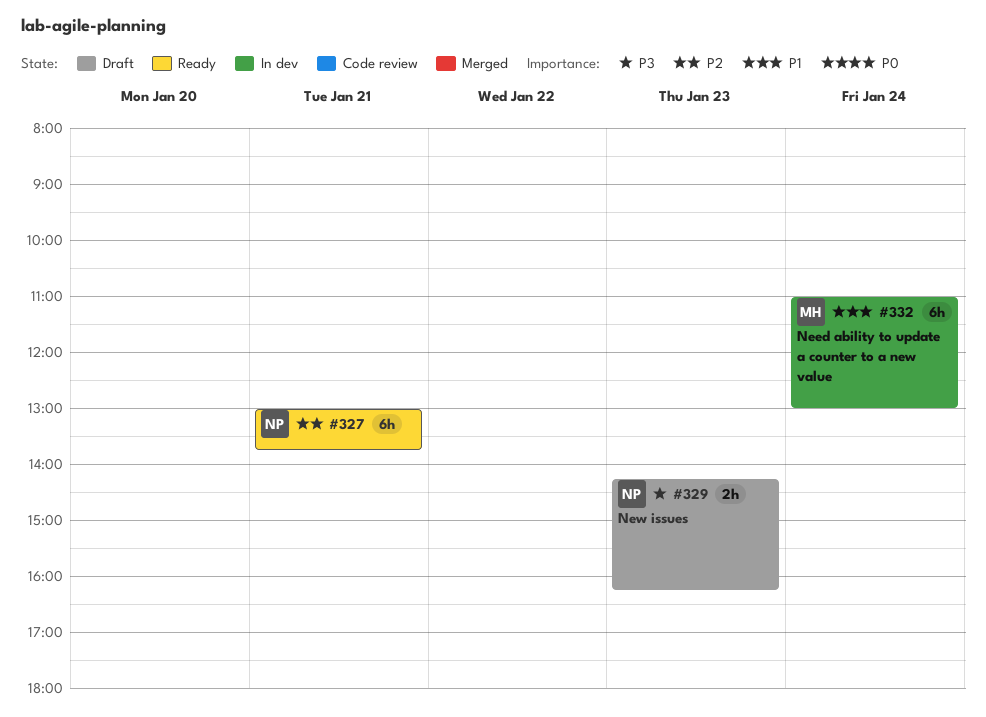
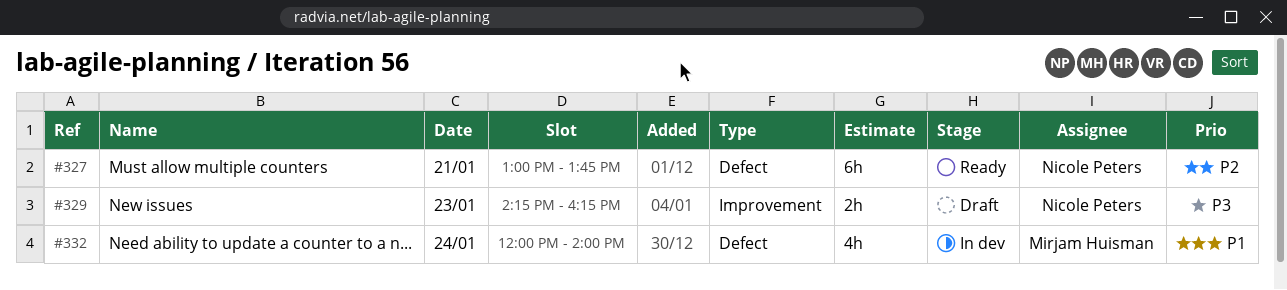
#332, estimate: 6h -> 4h
#332, begins: 11:00 -> 12:00
#332, ends: 13:00 -> 14:00

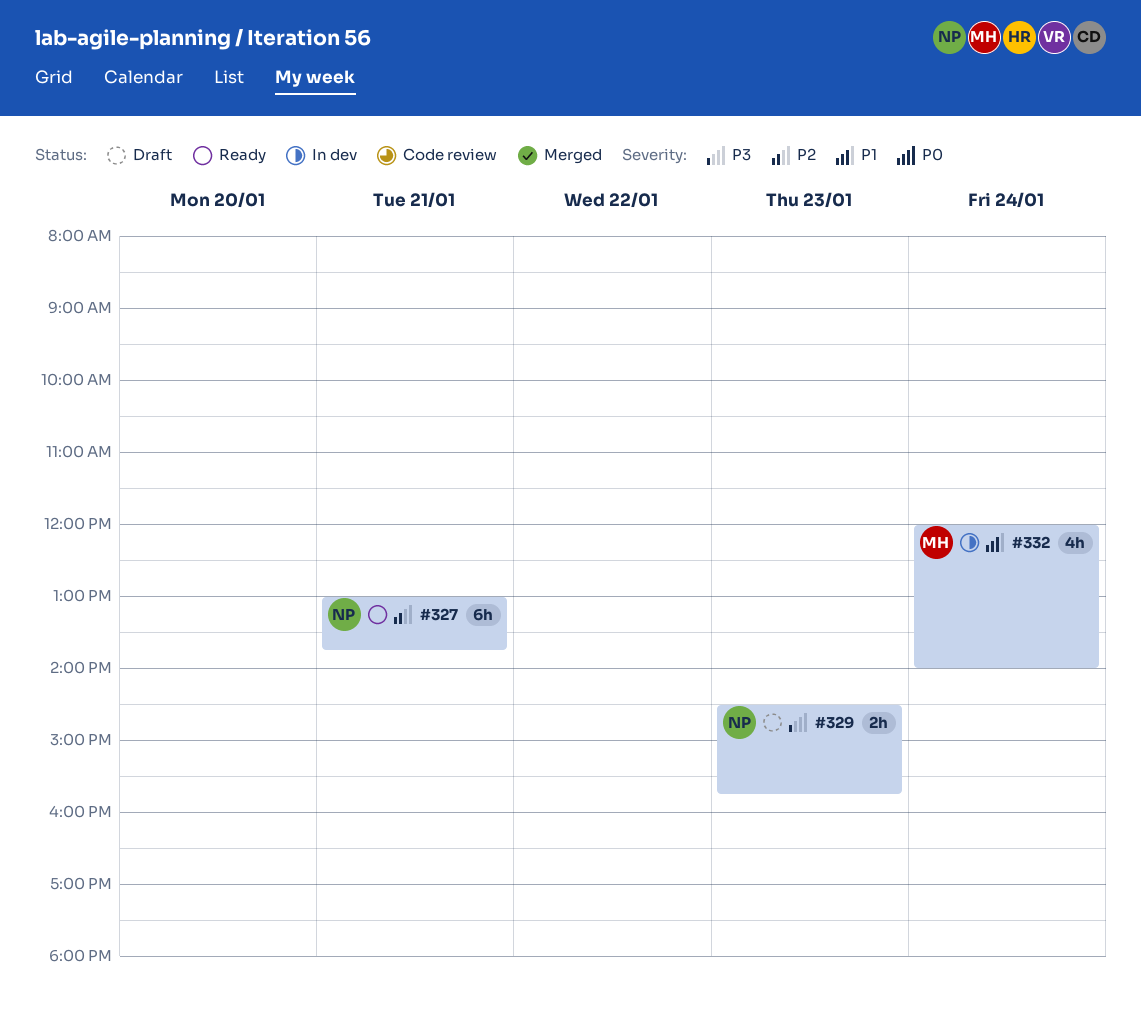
#329, begins: 14:15 -> 14:30
#329, ends: 16:15 -> 15:45

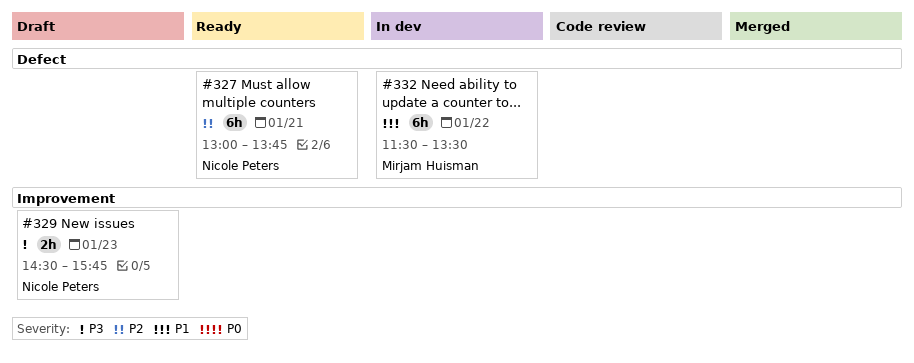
#332, estimate: 4h -> 6h
#332, day: Jan 24 -> Jan 22
#332, begins: 12:00 -> 11:30
#332, ends: 14:00 -> 13:30

